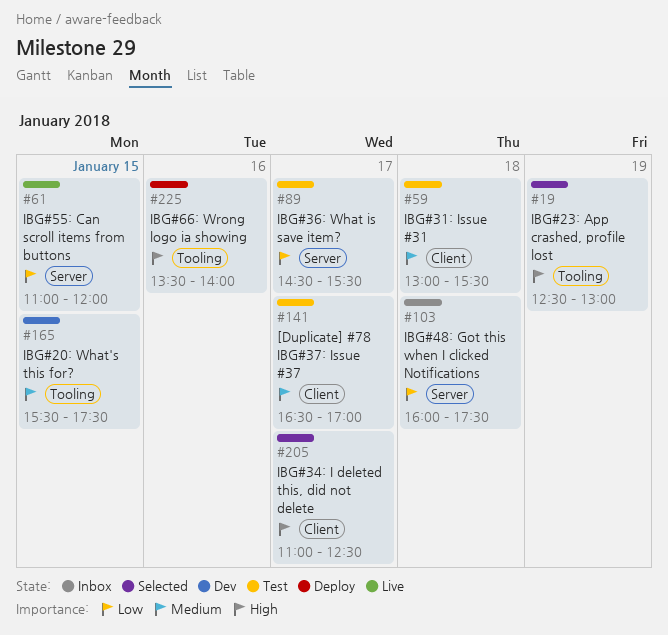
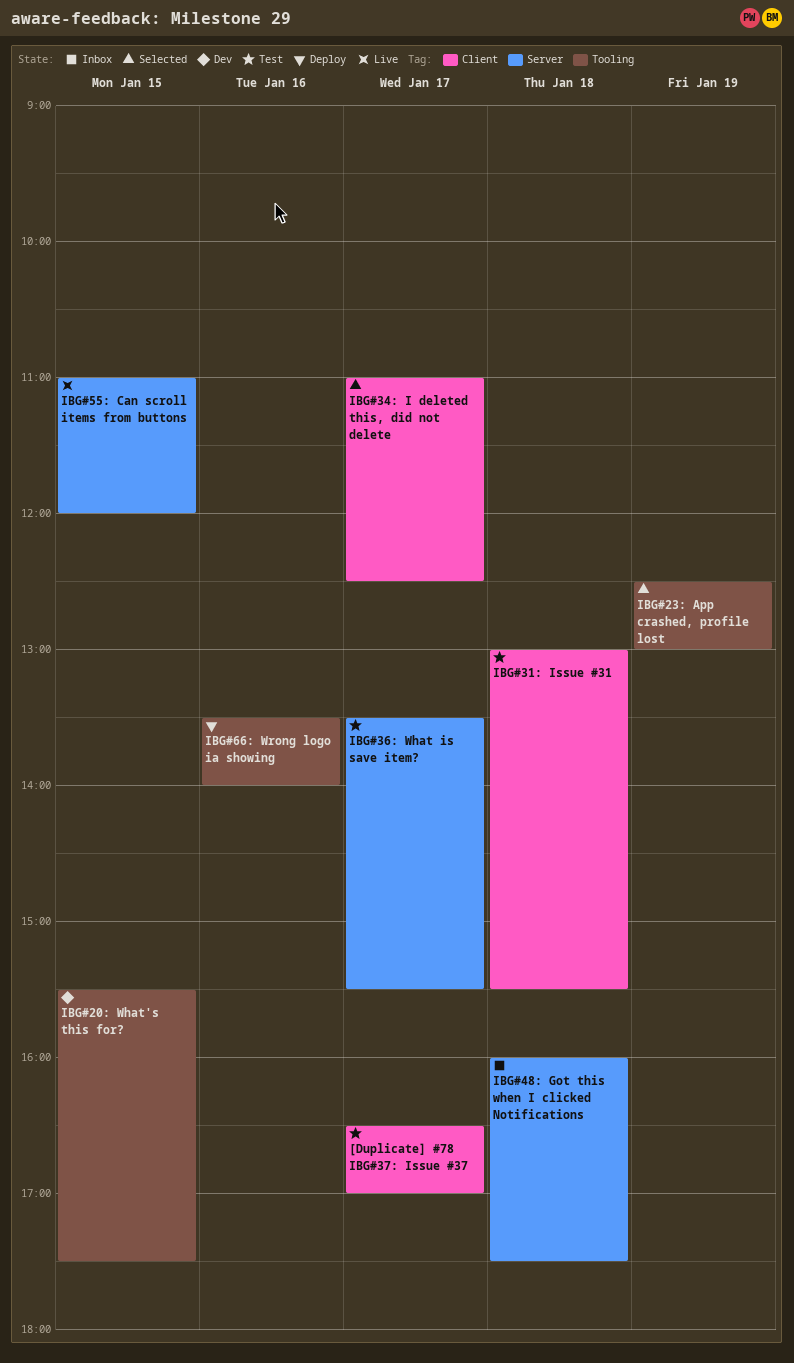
IBG#36: What is save item?, begins: 14:30 -> 13:30

